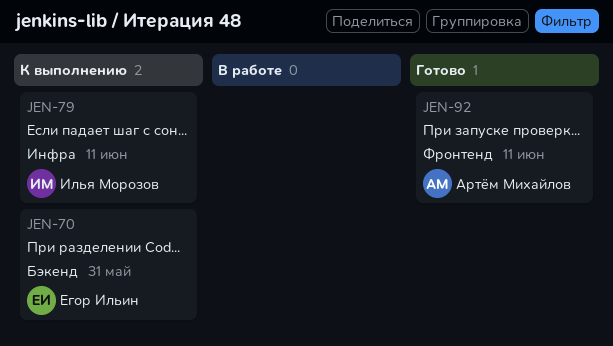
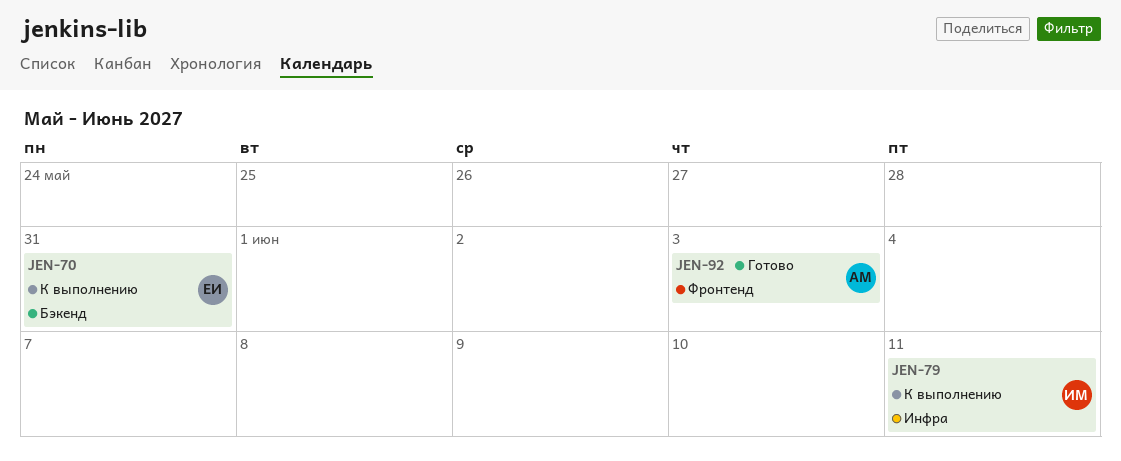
JEN-92, due: Jun 11 -> Jun 3

